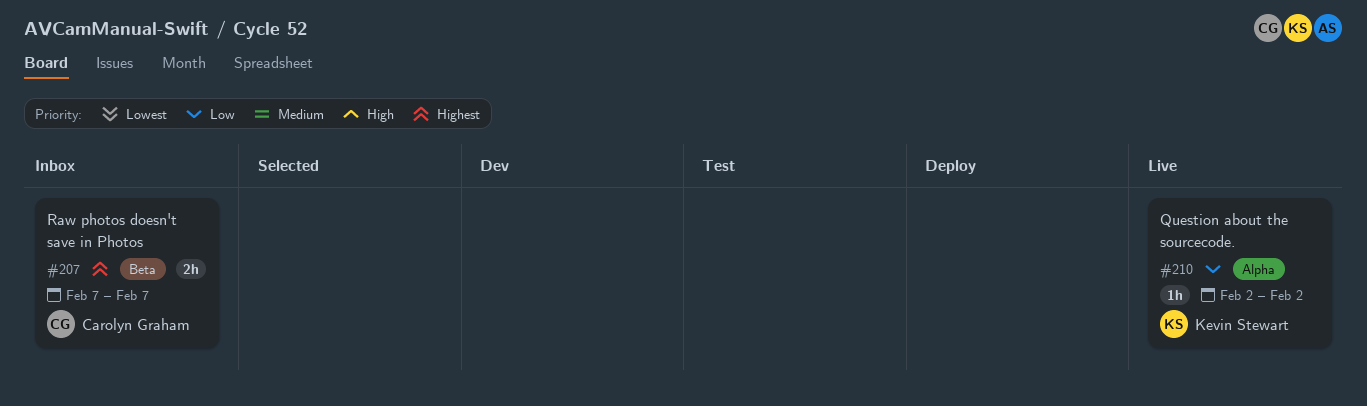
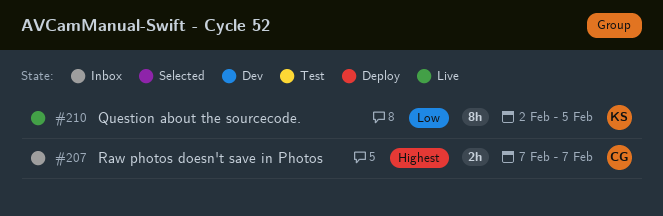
#210, estimate: 1h -> 8h
#210, due: Feb 2 -> Feb 5

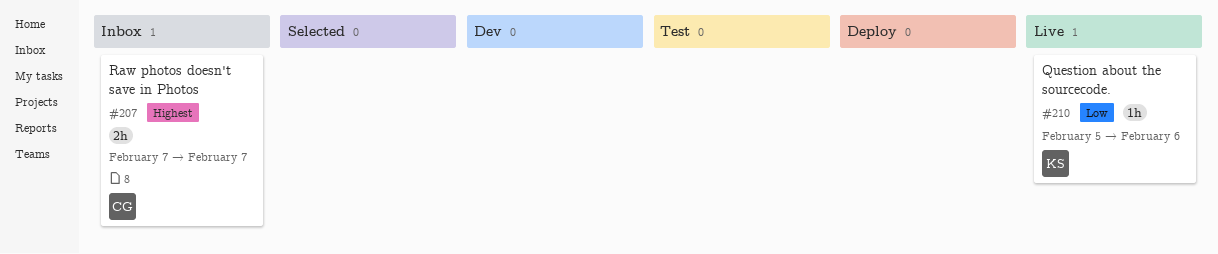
#210, estimate: 8h -> 1h
#210, start: Feb 2 -> Feb 5
#210, due: Feb 5 -> Feb 6

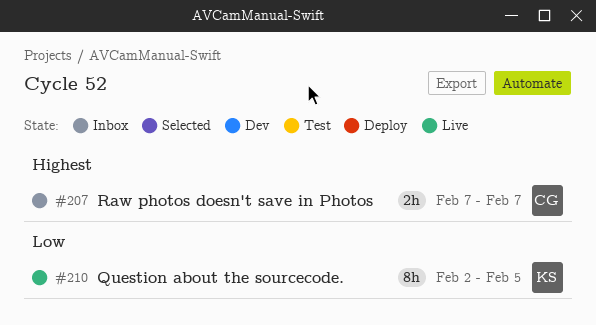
#210, estimate: 1h -> 8h
#210, start: Feb 5 -> Feb 2
#210, due: Feb 6 -> Feb 5

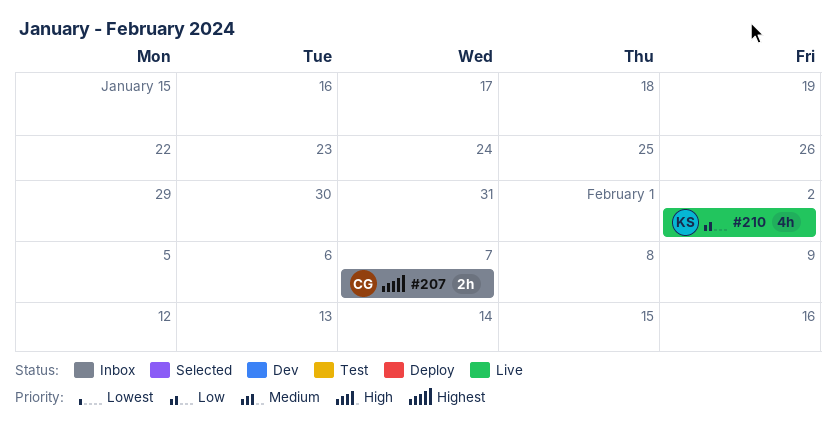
#210, estimate: 8h -> 4h
#210, due: Feb 5 -> Feb 2

